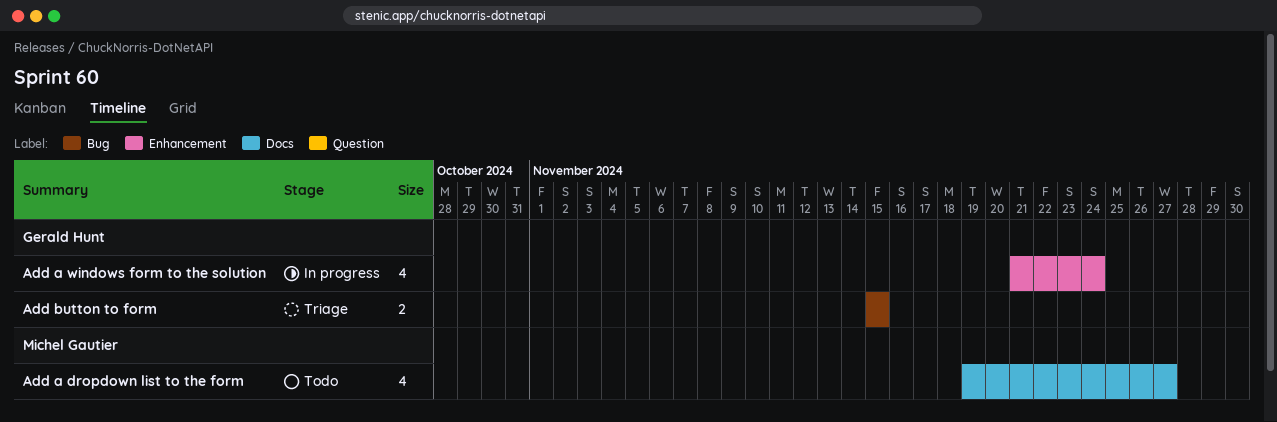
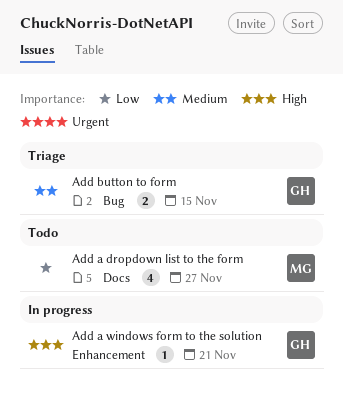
Add a windows form to the solution, estimate: 4 -> 1
Add a windows form to the solution, due: Nov 24 -> Nov 21

